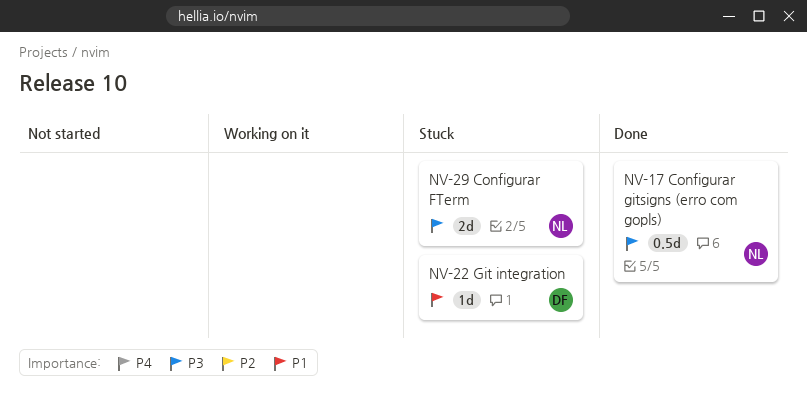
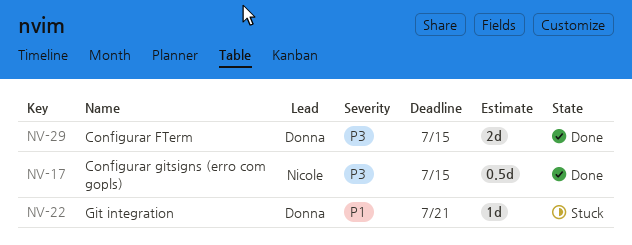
NV-29, status: Stuck -> Done
NV-29, owner: Nicole -> Donna

